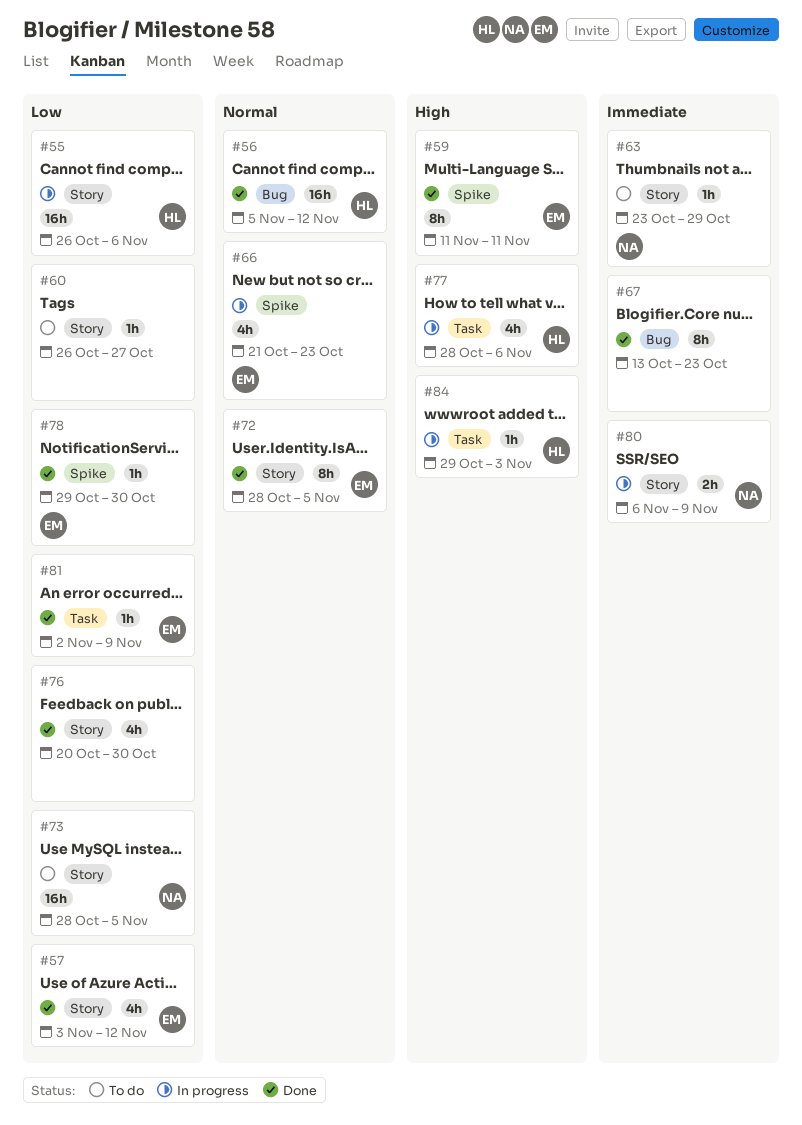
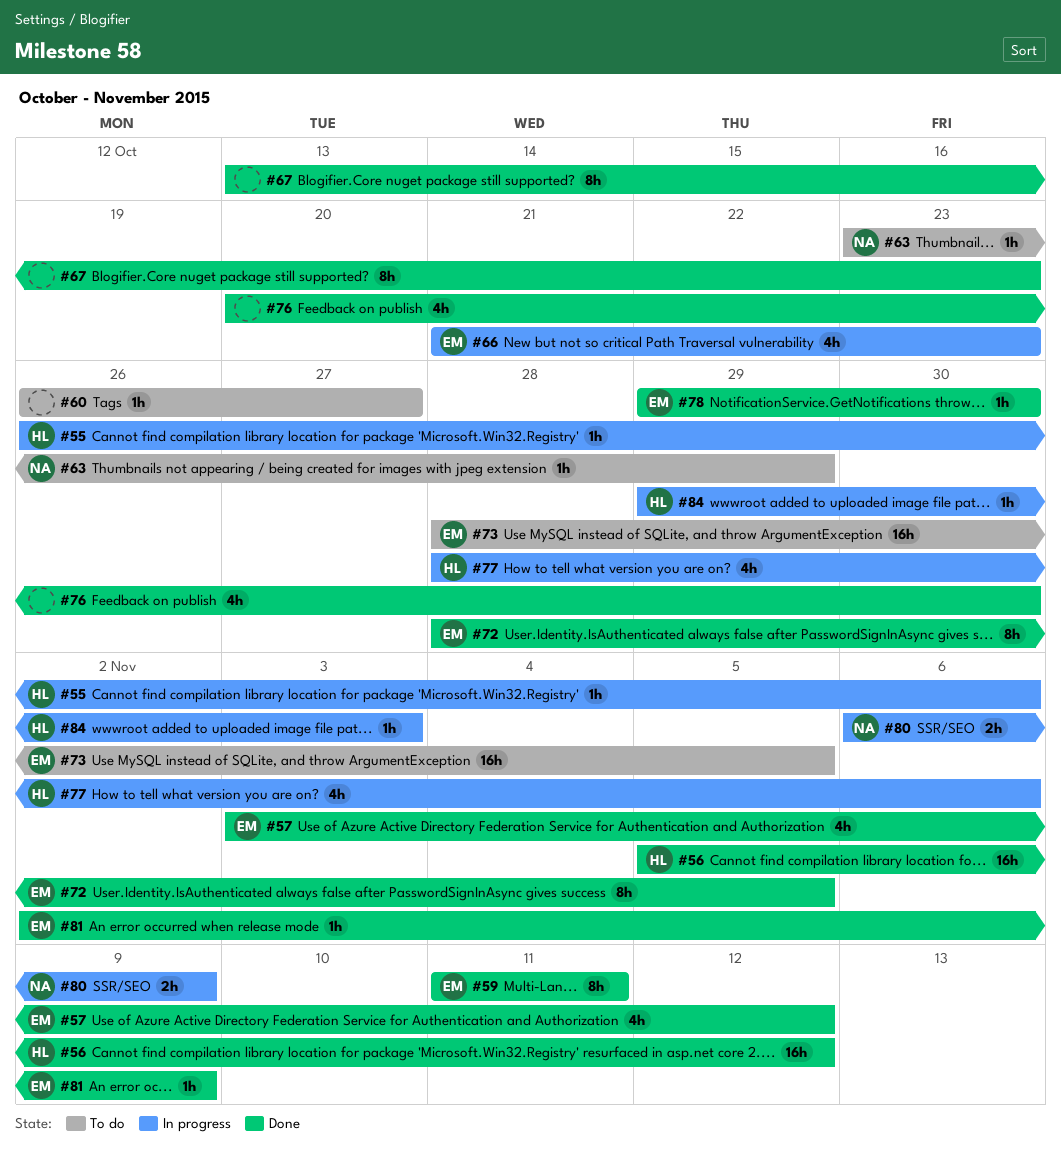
#55, estimate: 16h -> 1h
#73, owner: NA -> EM

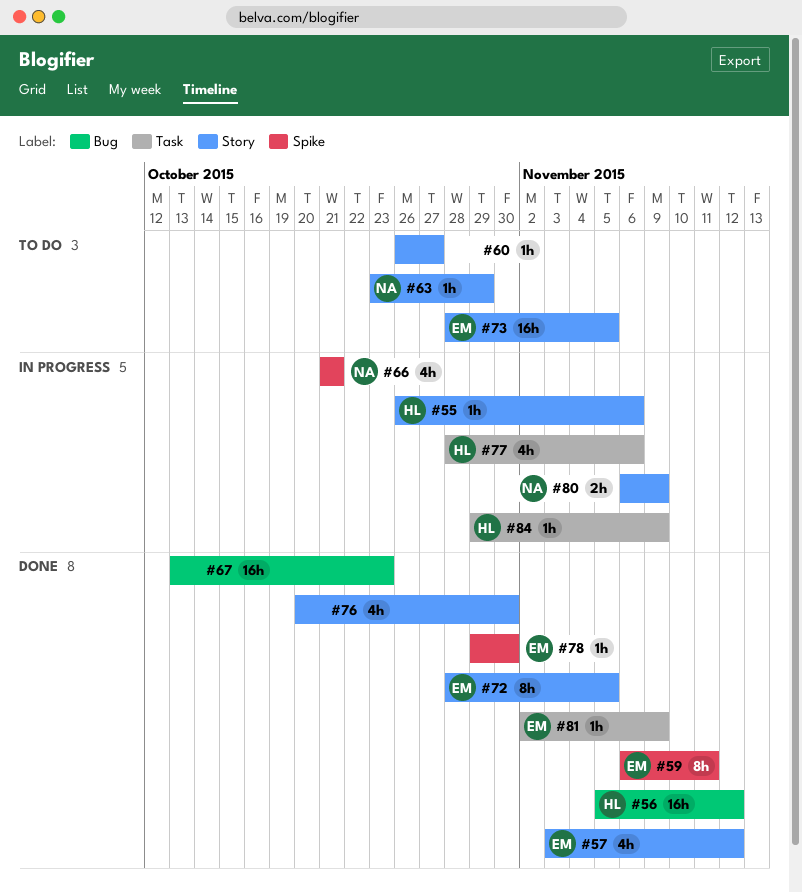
#59, start: Nov 11 -> Nov 6
#66, owner: EM -> NA
#66, due: Oct 23 -> Oct 21
#67, estimate: 8h -> 16h
#84, due: Nov 3 -> Nov 9

